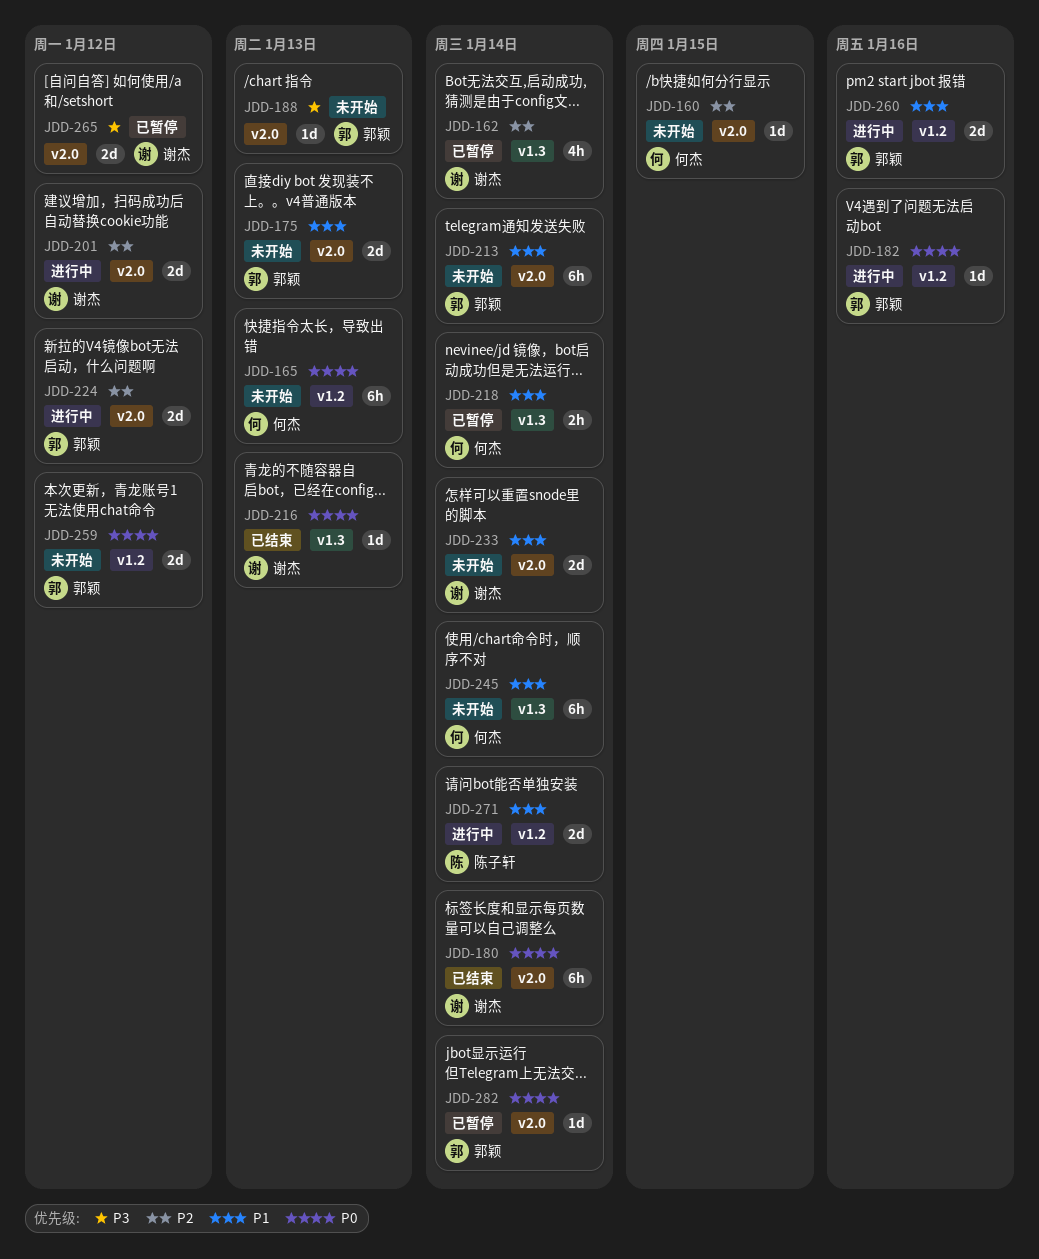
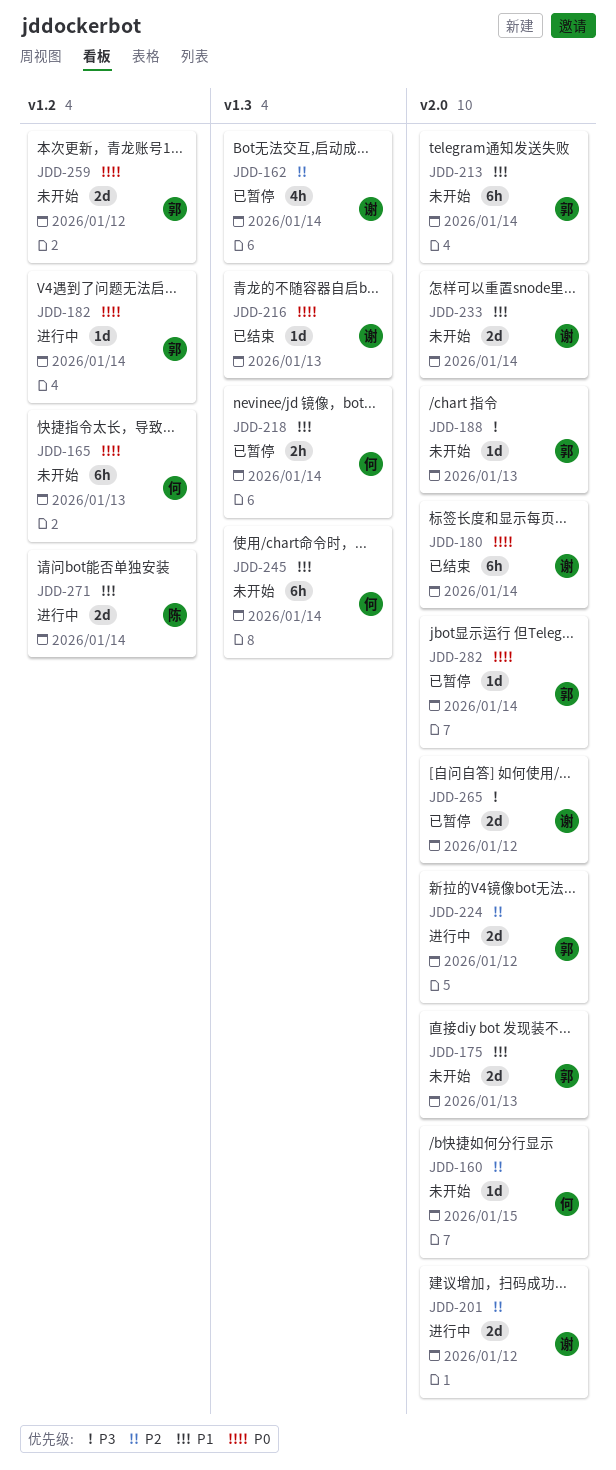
JDD-182, due: Jan 16 -> Jan 14
JDD-260: present -> none

